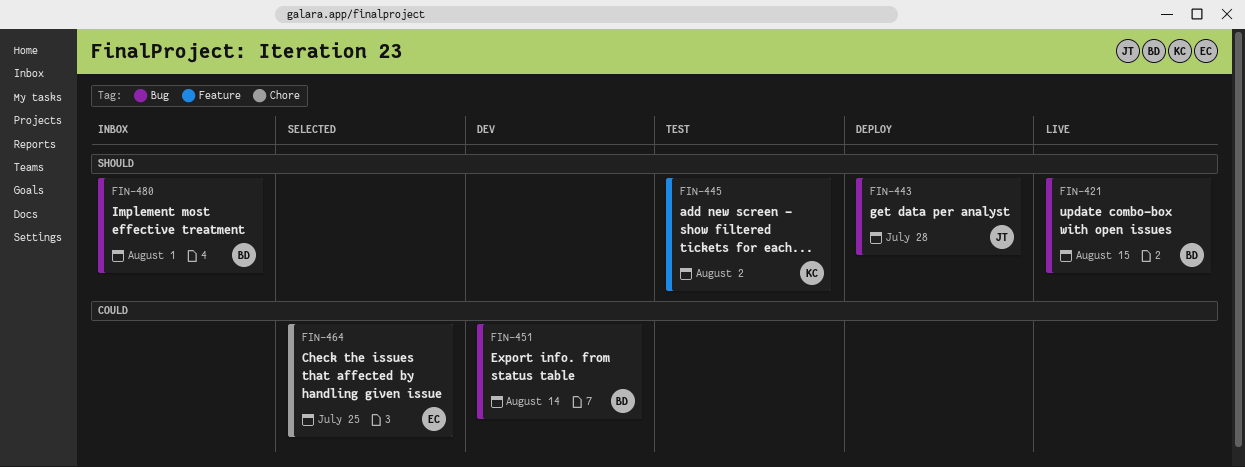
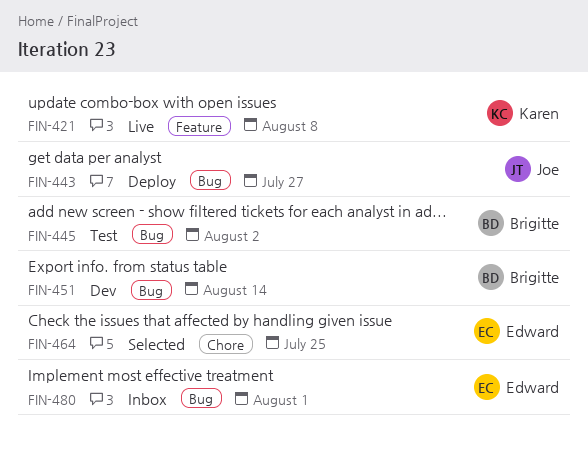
FIN-421, owner: Brigitte -> Karen
FIN-421, label: Bug -> Feature
FIN-421, due: Aug 15 -> Aug 8
FIN-443, due: Jul 28 -> Jul 27
FIN-445, owner: Karen -> Brigitte
FIN-445, label: Feature -> Bug
FIN-480, owner: Brigitte -> Edward

